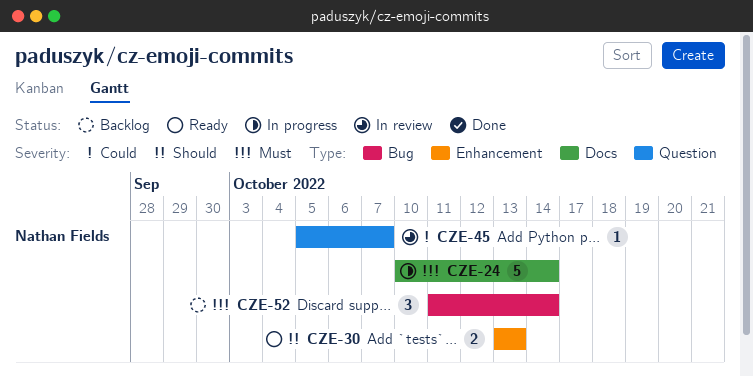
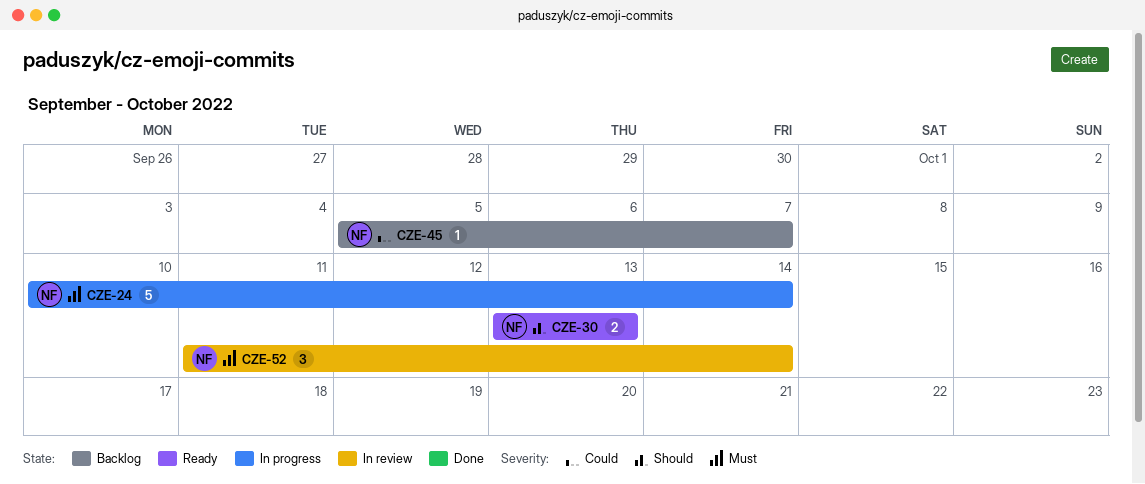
CZE-45, status: In review -> Backlog
CZE-52, status: Backlog -> In review

